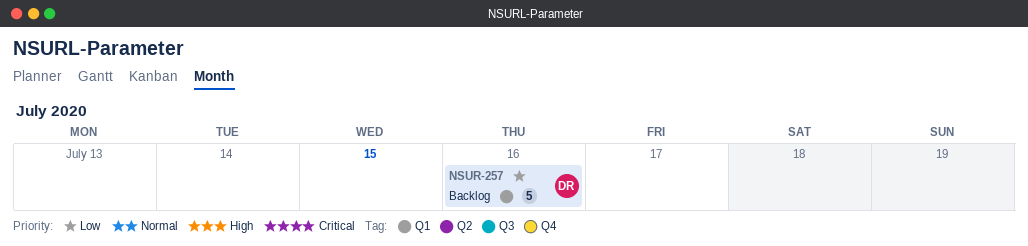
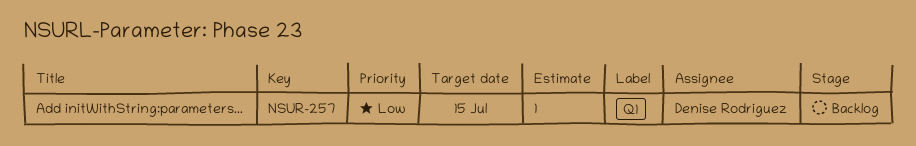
NSUR-257, estimate: 5 -> 1
NSUR-257, due: Jul 16 -> Jul 15

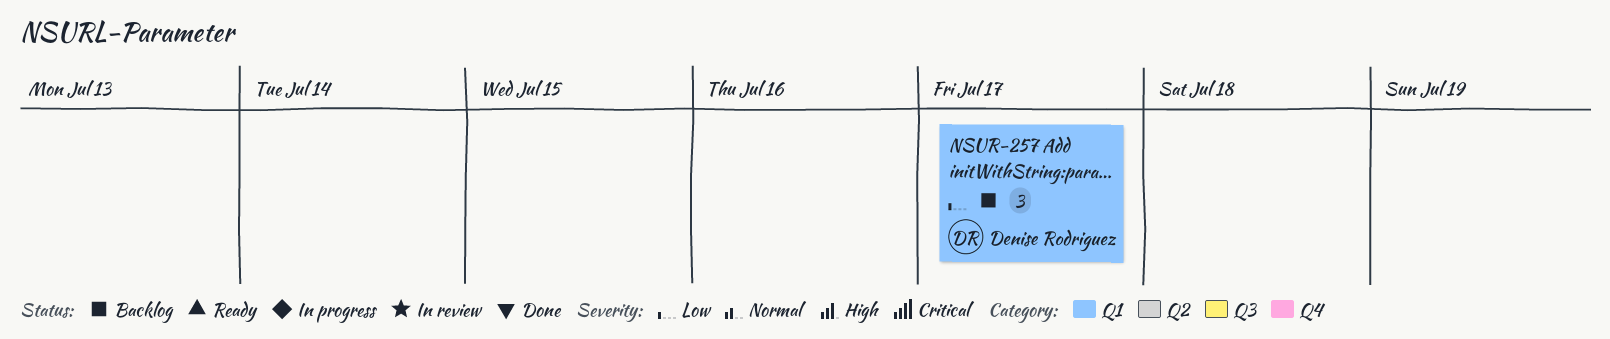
NSUR-257, estimate: 1 -> 3
NSUR-257, due: Jul 15 -> Jul 17

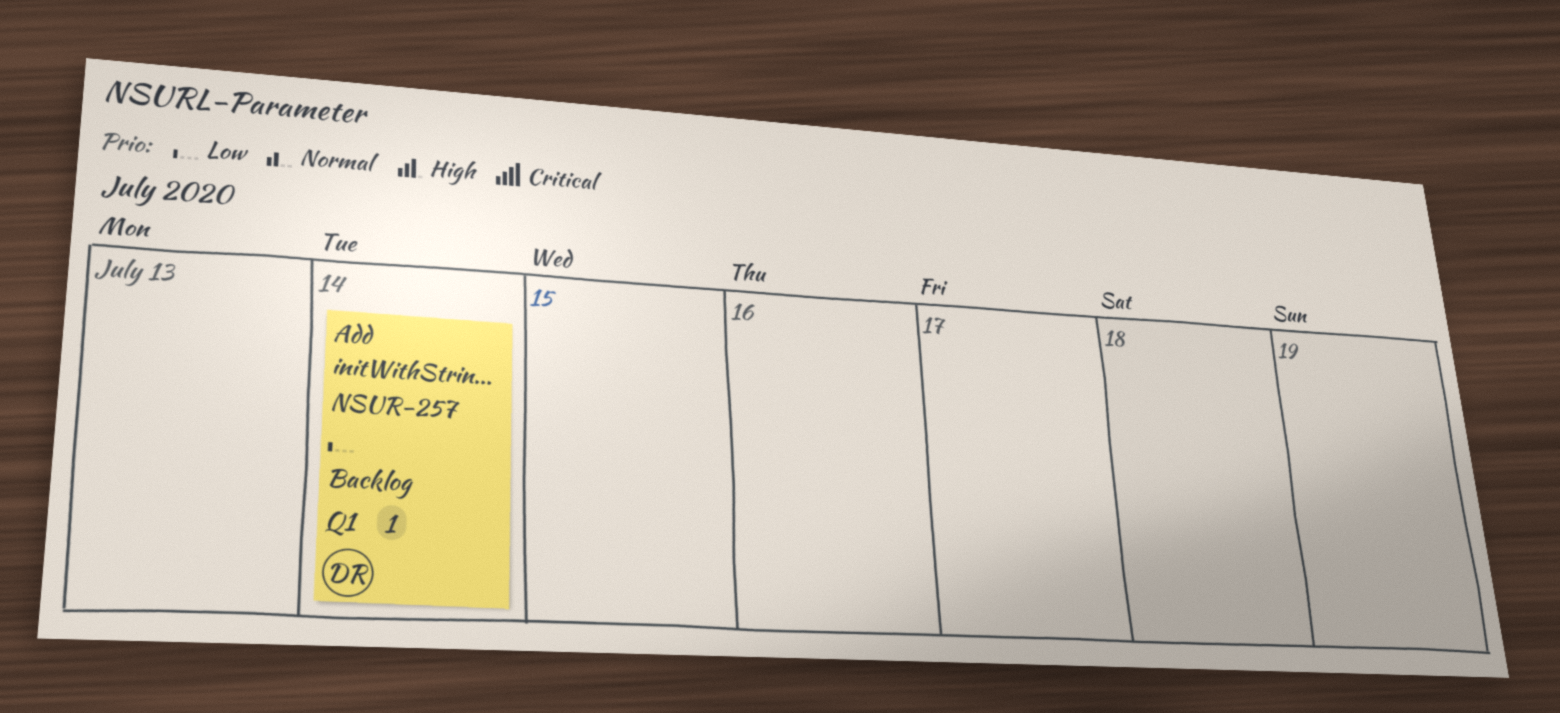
NSUR-257, estimate: 3 -> 1
NSUR-257, due: Jul 17 -> Jul 14

